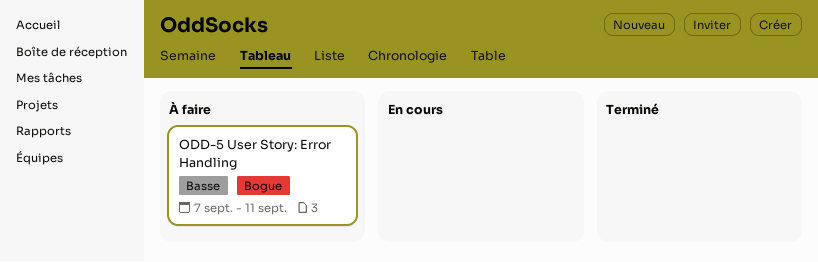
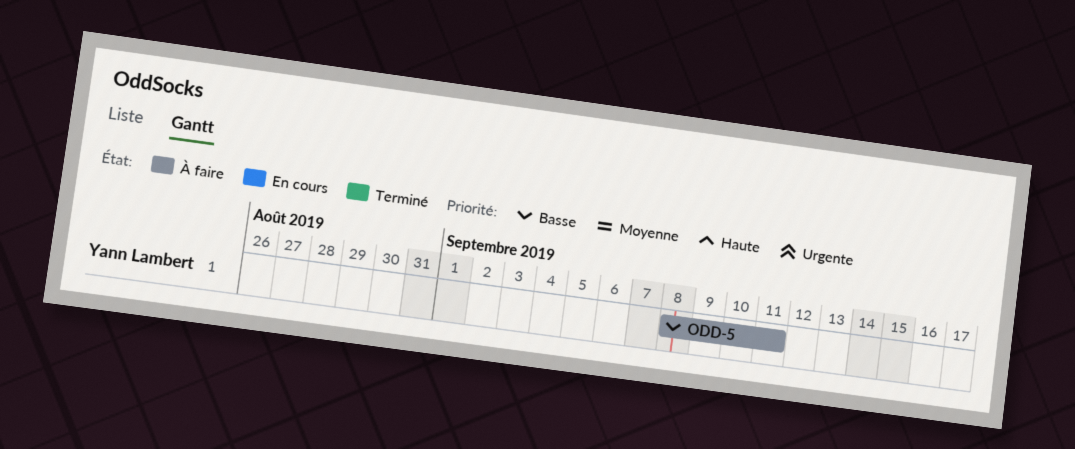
ODD-5, start: Sep 7 -> Sep 8

